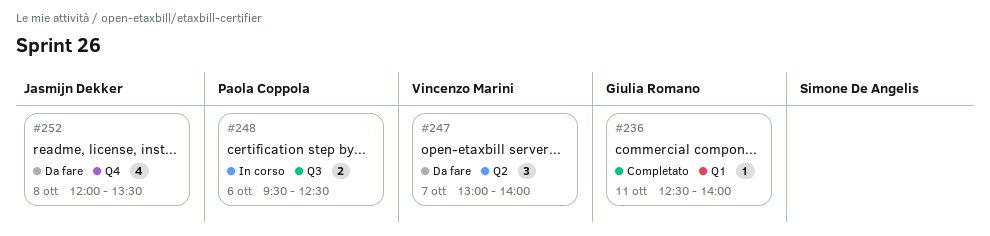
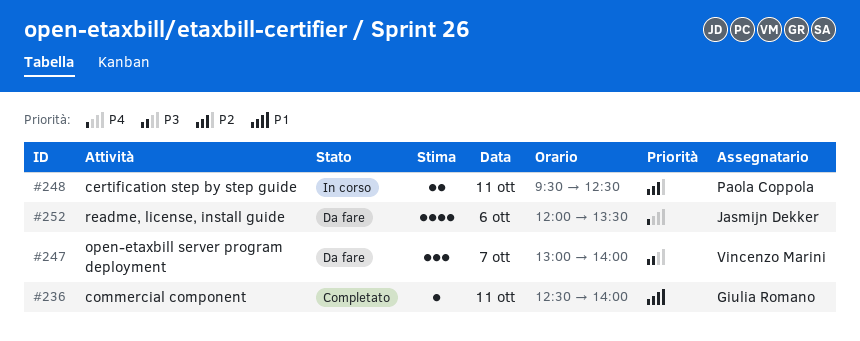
#248, day: Oct 6 -> Oct 11
#252, day: Oct 8 -> Oct 6

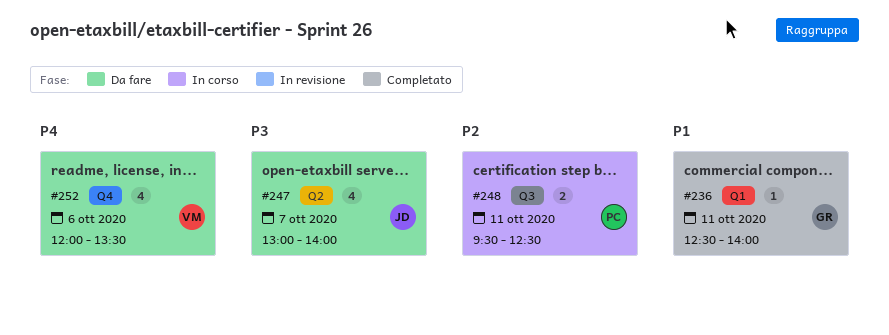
#247, owner: Vincenzo Marini -> Jasmijn Dekker
#247, estimate: 3 -> 4
#252, owner: Jasmijn Dekker -> Vincenzo Marini

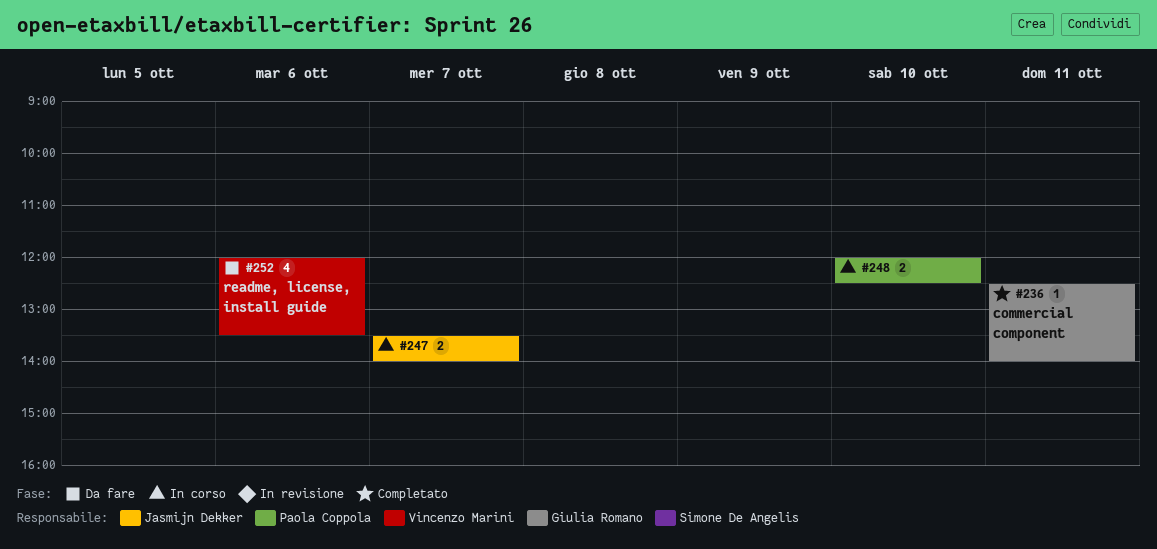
#247, status: Da fare -> In corso
#247, estimate: 4 -> 2
#247, begins: 13:00 -> 13:30
#248, day: Oct 11 -> Oct 10
#248, begins: 09:30 -> 12:00

